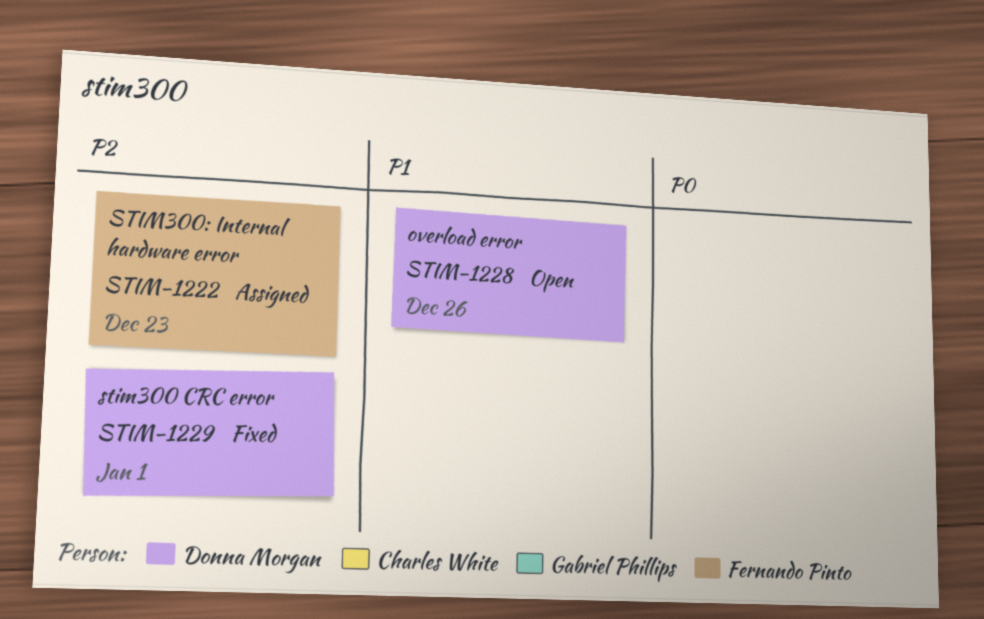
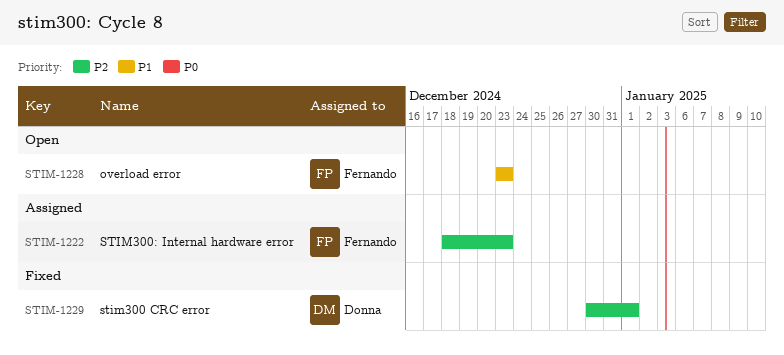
STIM-1228, owner: Donna Morgan -> Fernando Pinto
STIM-1228, due: Dec 26 -> Dec 23

